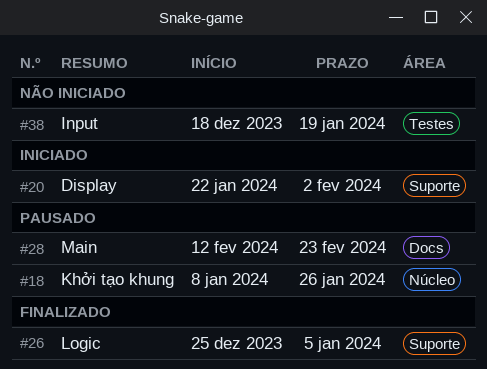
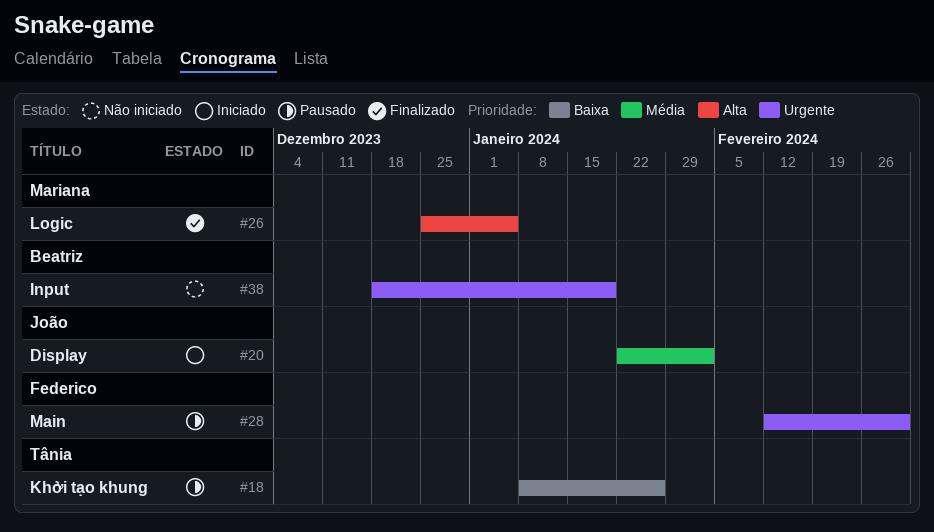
#28, due: Feb 23 -> Mar 1

